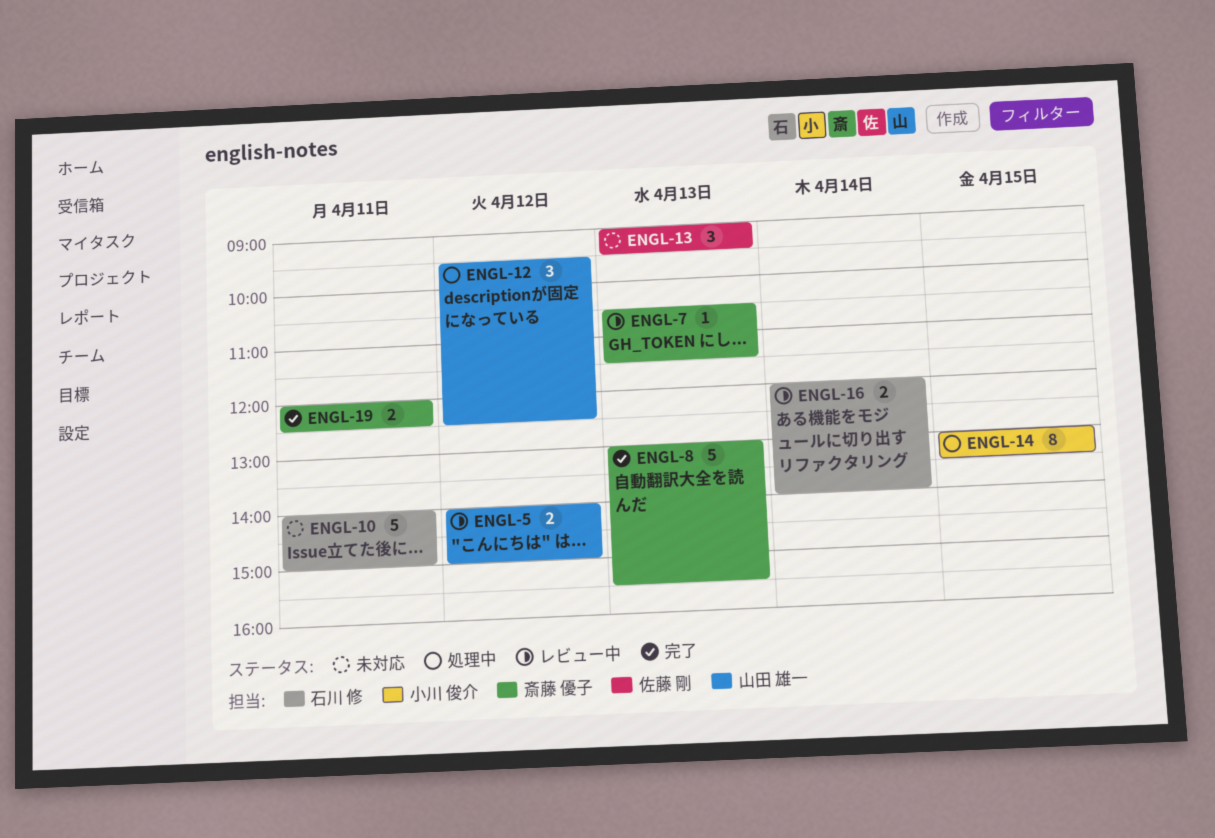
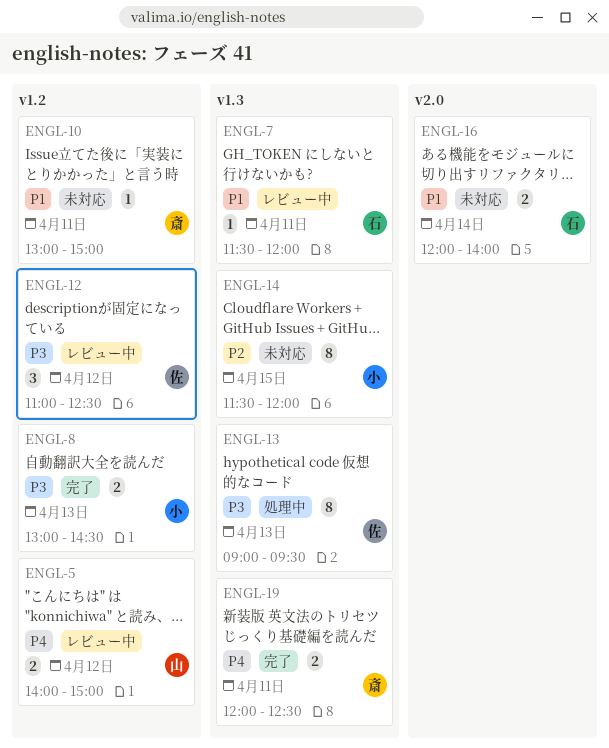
ENGL-7, owner: 斎藤 優子 -> 石川 修
ENGL-7, day: Apr 13 -> Apr 11
ENGL-7, begins: 10:30 -> 11:30
ENGL-7, ends: 11:30 -> 12:00
ENGL-8, owner: 斎藤 優子 -> 小川 俊介
ENGL-8, estimate: 5 -> 2
ENGL-8, ends: 15:30 -> 14:30
ENGL-10, owner: 石川 修 -> 斎藤 優子
ENGL-10, estimate: 5 -> 1
ENGL-10, begins: 14:00 -> 13:00
ENGL-12, status: 処理中 -> レビュー中
ENGL-12, owner: 山田 雄一 -> 佐藤 剛
ENGL-12, begins: 09:30 -> 11:00
ENGL-13, status: 未対応 -> 処理中
ENGL-13, estimate: 3 -> 8
ENGL-14, status: 処理中 -> 未対応
ENGL-14, begins: 13:00 -> 11:30
ENGL-14, ends: 13:30 -> 12:00
ENGL-16, status: レビュー中 -> 未対応

